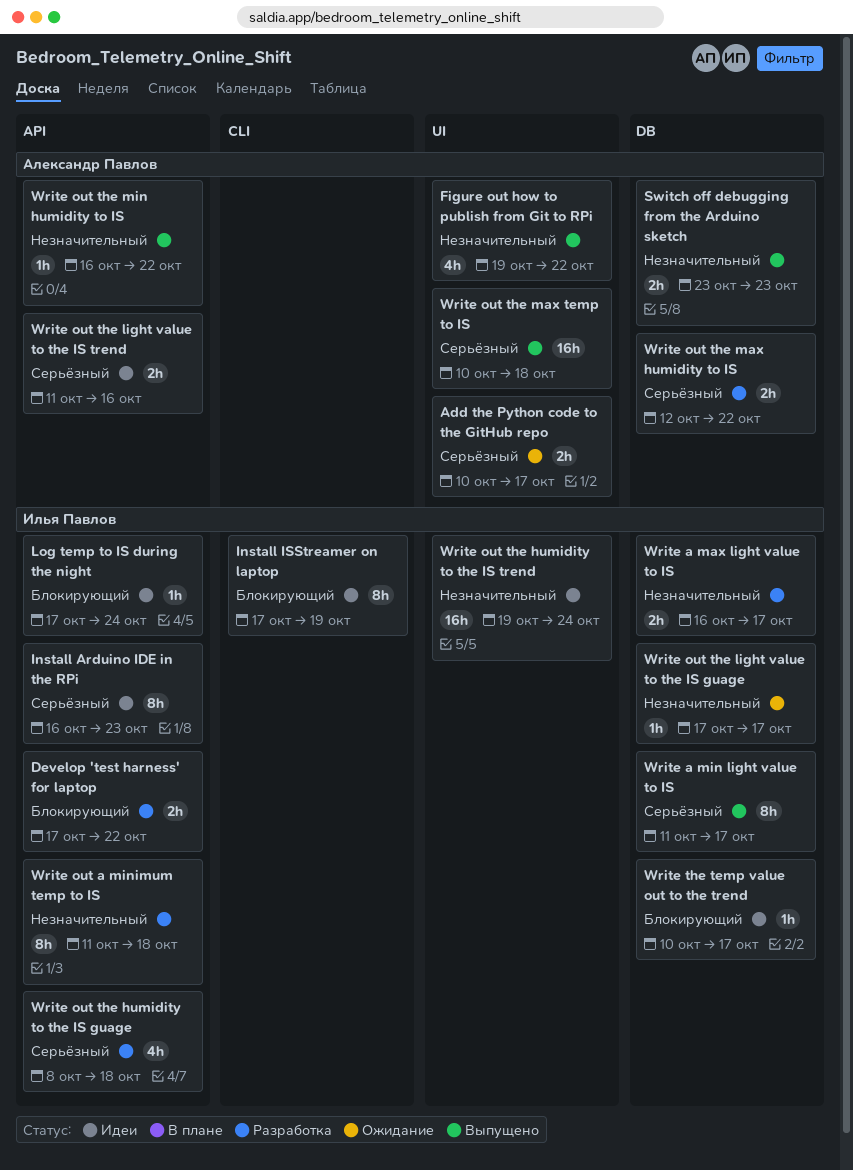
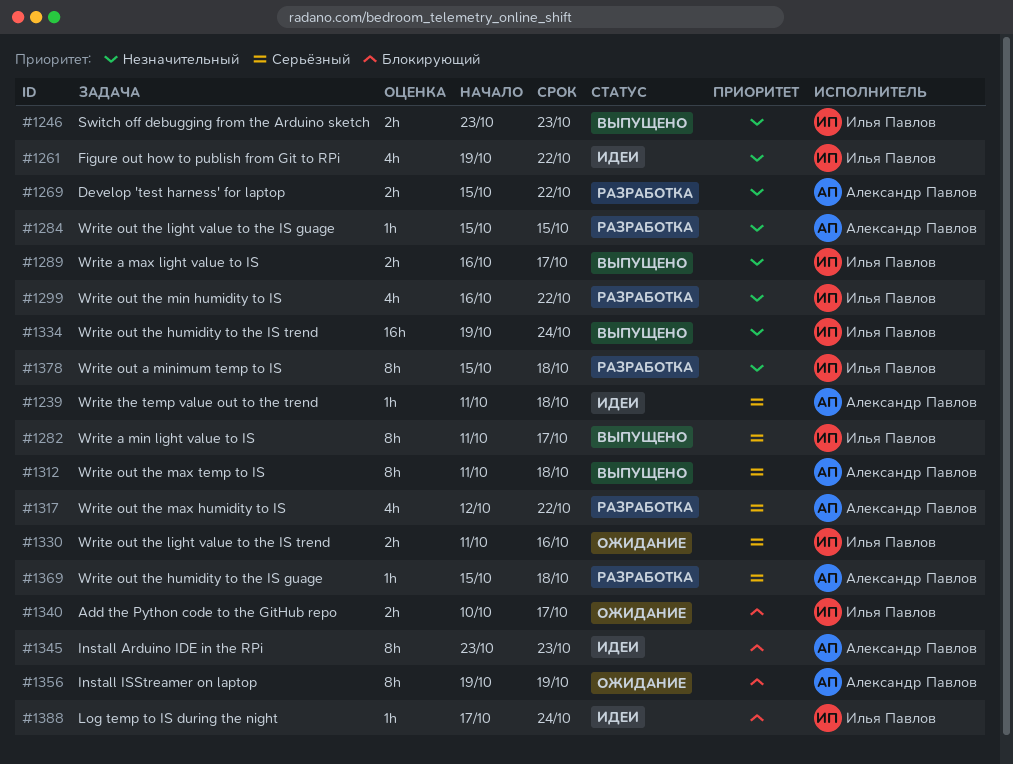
Add the Python code to the GitHub repo, owner: Александр Павлов -> Илья Павлов
Add the Python code to the GitHub repo, priority: Серьёзный -> Блокирующий
Develop 'test harness' for laptop, owner: Илья Павлов -> Александр Павлов
Develop 'test harness' for laptop, priority: Блокирующий -> Незначительный
Develop 'test harness' for laptop, start: Oct 17 -> Oct 15
Figure out how to publish from Git to RPi, status: Выпущено -> Идеи
Figure out how to publish from Git to RPi, owner: Александр Павлов -> Илья Павлов
Install Arduino IDE in the RPi, owner: Илья Павлов -> Александр Павлов
Install Arduino IDE in the RPi, priority: Серьёзный -> Блокирующий
Install Arduino IDE in the RPi, start: Oct 16 -> Oct 23
Install ISStreamer on laptop, status: Идеи -> Ожидание
Install ISStreamer on laptop, owner: Илья Павлов -> Александр Павлов
Install ISStreamer on laptop, start: Oct 17 -> Oct 19
Switch off debugging from the Arduino sketch, owner: Александр Павлов -> Илья Павлов
Write a max light value to IS, status: Разработка -> Выпущено
Write out a minimum temp to IS, start: Oct 11 -> Oct 15
Write out the humidity to the IS guage, owner: Илья Павлов -> Александр Павлов
Write out the humidity to the IS guage, estimate: 4h -> 1h
Write out the humidity to the IS guage, start: Oct 8 -> Oct 15
Write out the humidity to the IS trend, status: Идеи -> Выпущено
Write out the light value to the IS guage, status: Ожидание -> Разработка
Write out the light value to the IS guage, owner: Илья Павлов -> Александр Павлов
Write out the light value to the IS guage, start: Oct 17 -> Oct 15
Write out the light value to the IS guage, due: Oct 17 -> Oct 15
Write out the light value to the IS trend, status: Идеи -> Ожидание
Write out the light value to the IS trend, owner: Александр Павлов -> Илья Павлов
Write out the max humidity to IS, estimate: 2h -> 4h
Write out the max temp to IS, estimate: 16h -> 8h
Write out the max temp to IS, start: Oct 10 -> Oct 11
Write out the min humidity to IS, status: Выпущено -> Разработка
Write out the min humidity to IS, owner: Александр Павлов -> Илья Павлов
Write out the min humidity to IS, estimate: 1h -> 4h
Write the temp value out to the trend, owner: Илья Павлов -> Александр Павлов
Write the temp value out to the trend, priority: Блокирующий -> Серьёзный
Write the temp value out to the trend, start: Oct 10 -> Oct 11
Write the temp value out to the trend, due: Oct 17 -> Oct 18

